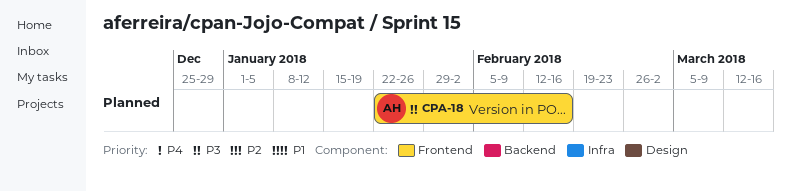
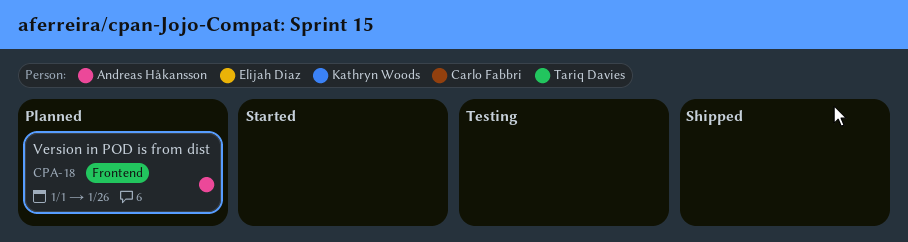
CPA-18, start: Jan 22 -> Jan 1
CPA-18, due: Feb 16 -> Jan 26

